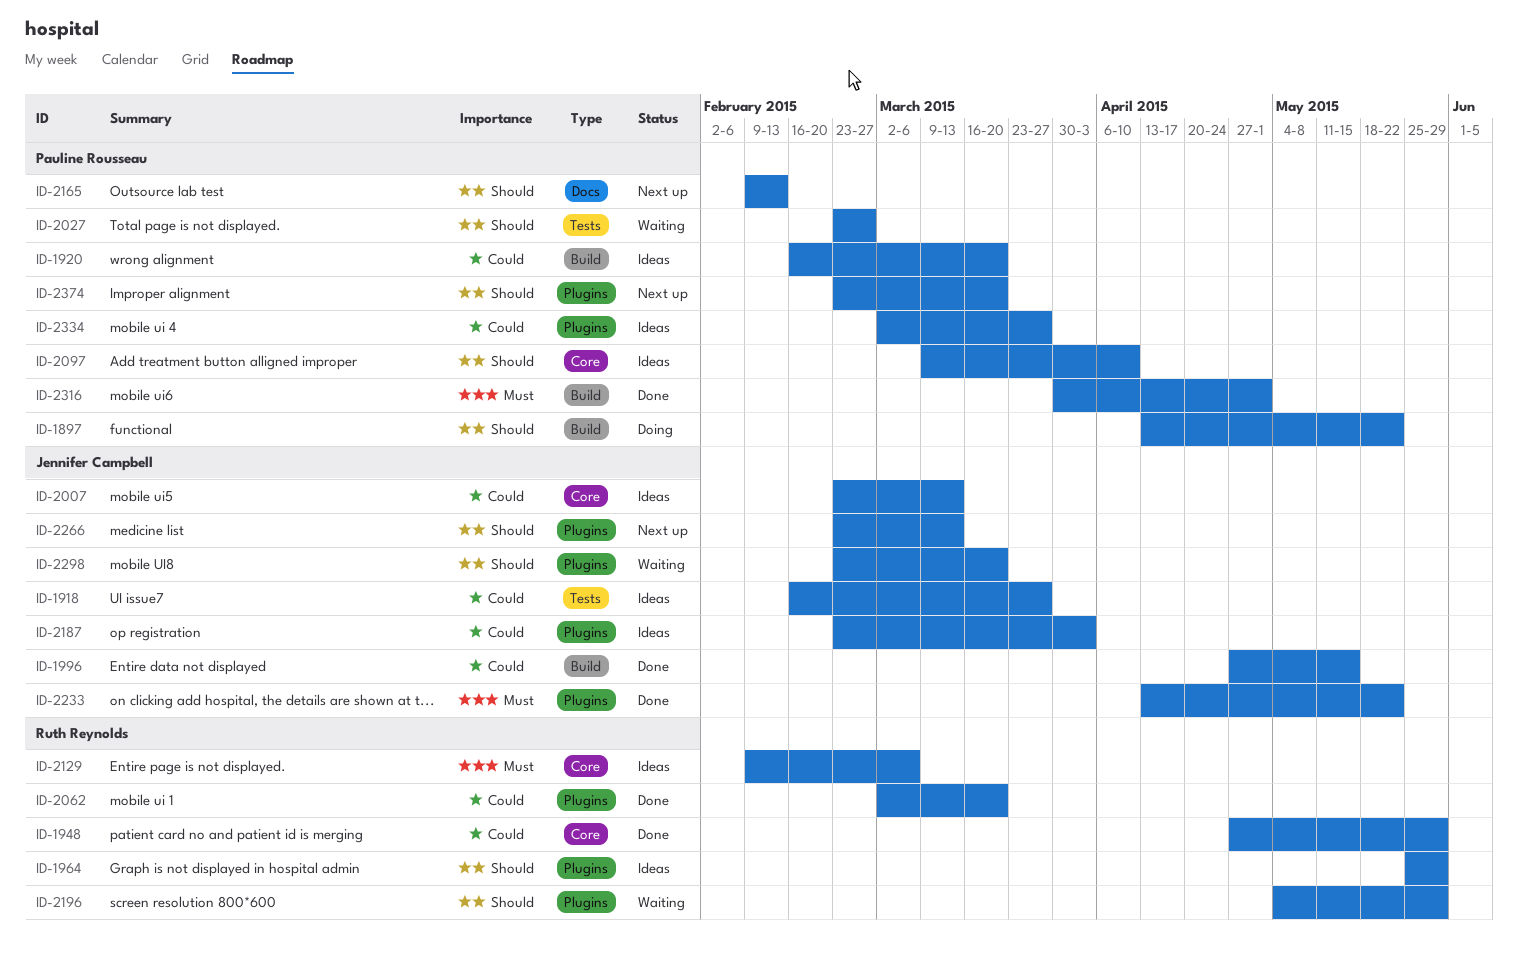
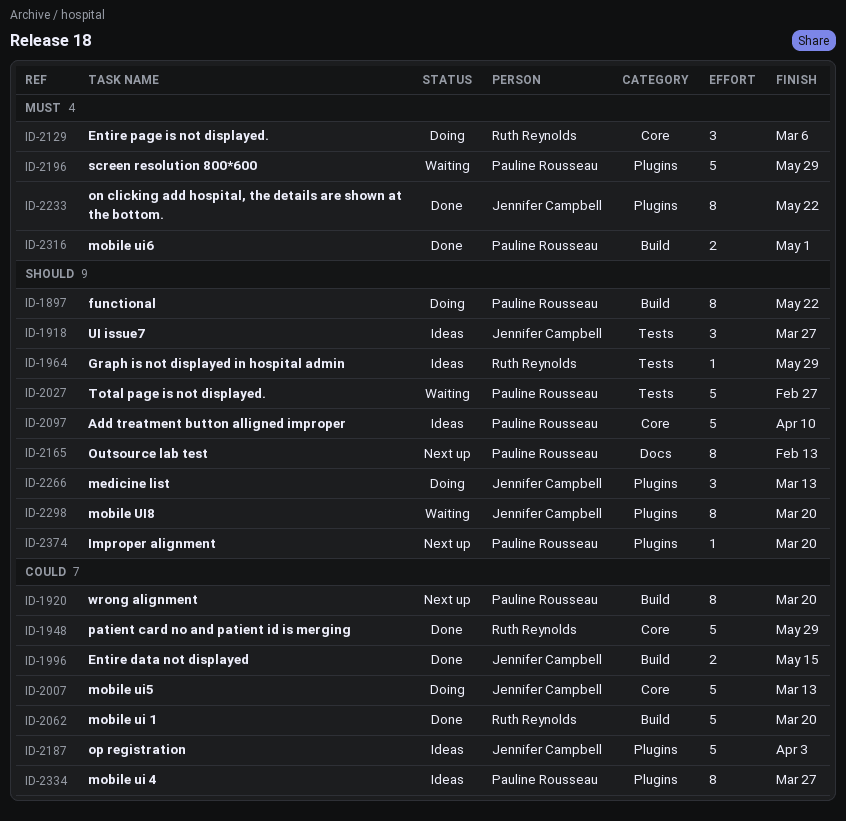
ID-1918, priority: Could -> Should
ID-1920, status: Ideas -> Next up
ID-1964, label: Plugins -> Tests
ID-2007, status: Ideas -> Doing
ID-2062, label: Plugins -> Build
ID-2129, status: Ideas -> Doing
ID-2196, owner: Ruth Reynolds -> Pauline Rousseau
ID-2196, priority: Should -> Must
ID-2266, status: Next up -> Doing

